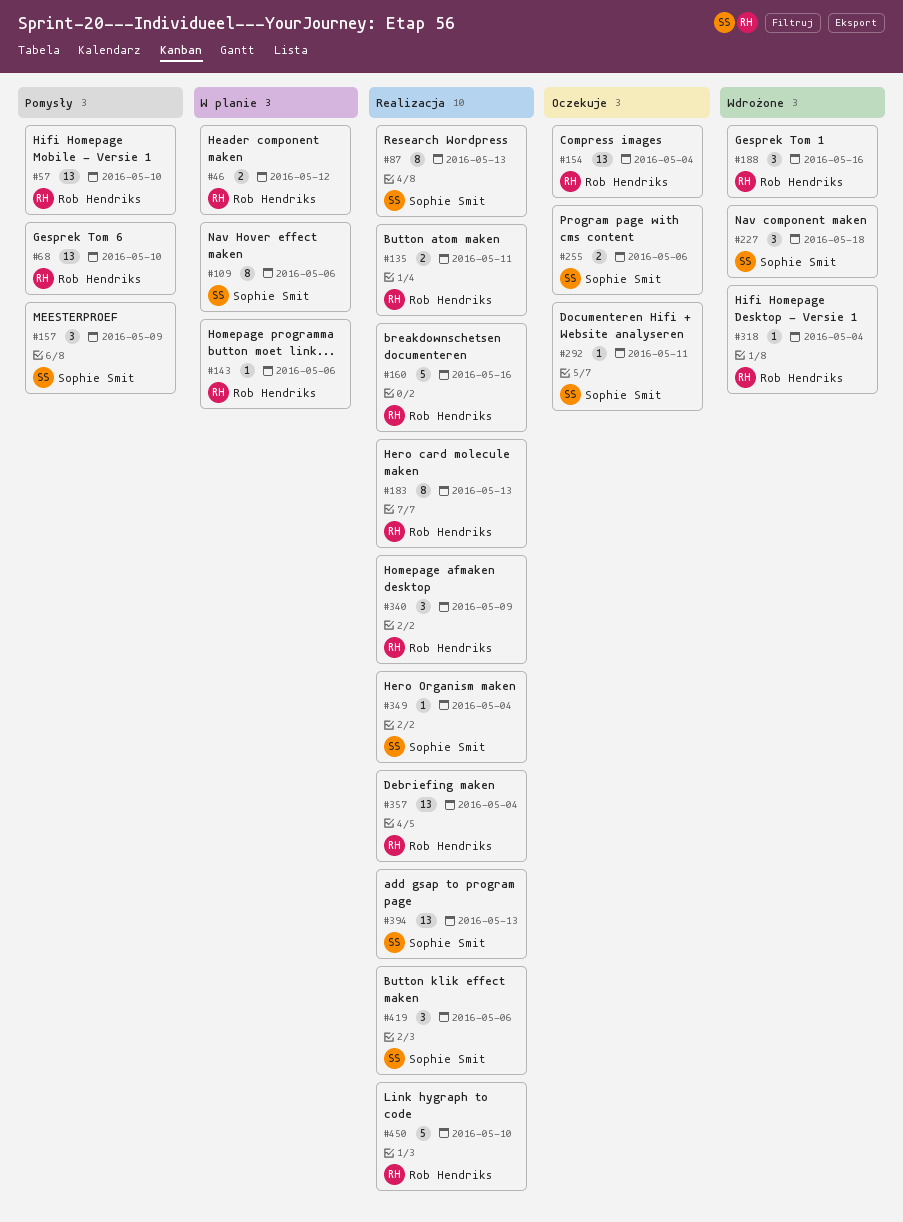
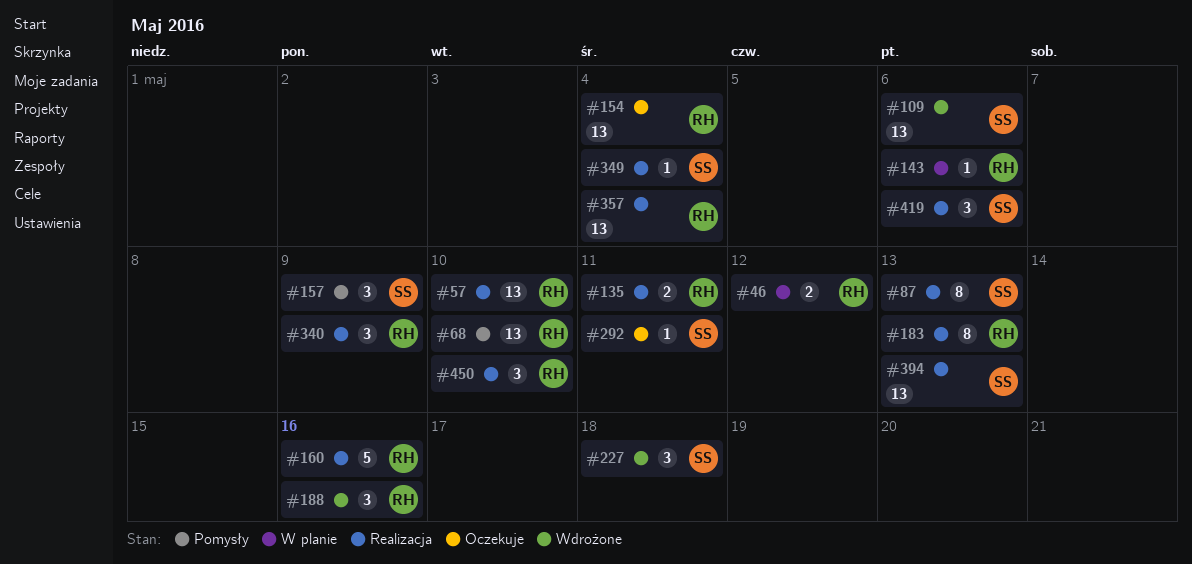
#57, status: Pomysły -> Realizacja
#109, status: W planie -> Wdrożone
#109, estimate: 8 -> 13
#255: present -> none
#318: present -> none
#450, estimate: 5 -> 3

